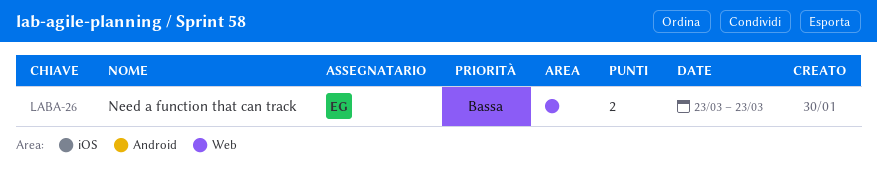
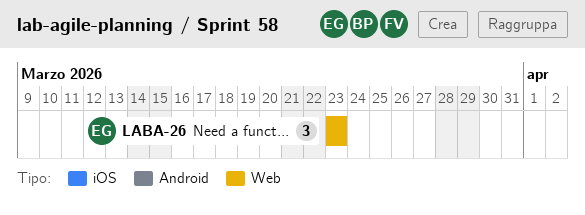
LABA-26, estimate: 2 -> 3

